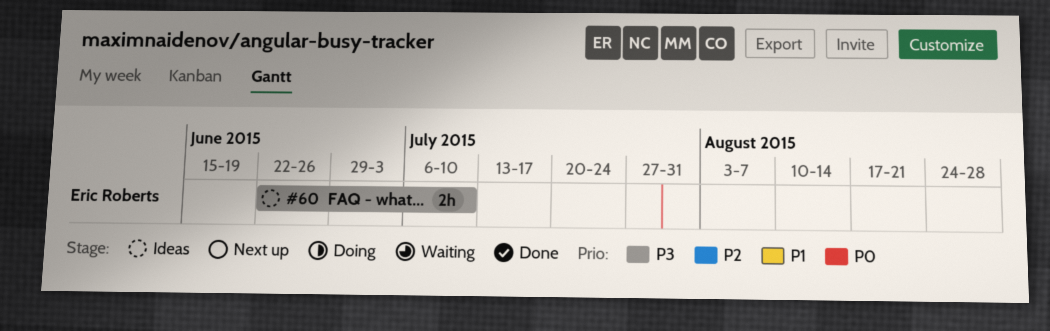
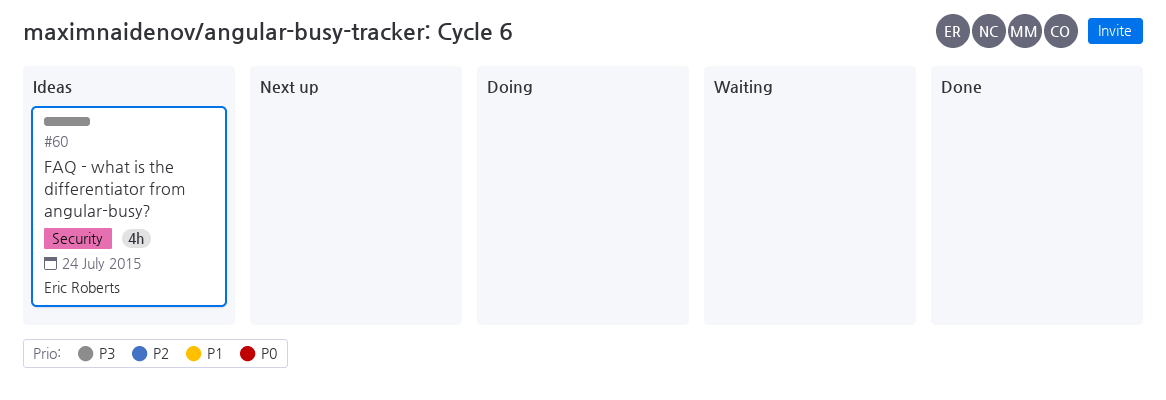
#60, estimate: 2h -> 4h
#60, due: Jul 10 -> Jul 24

